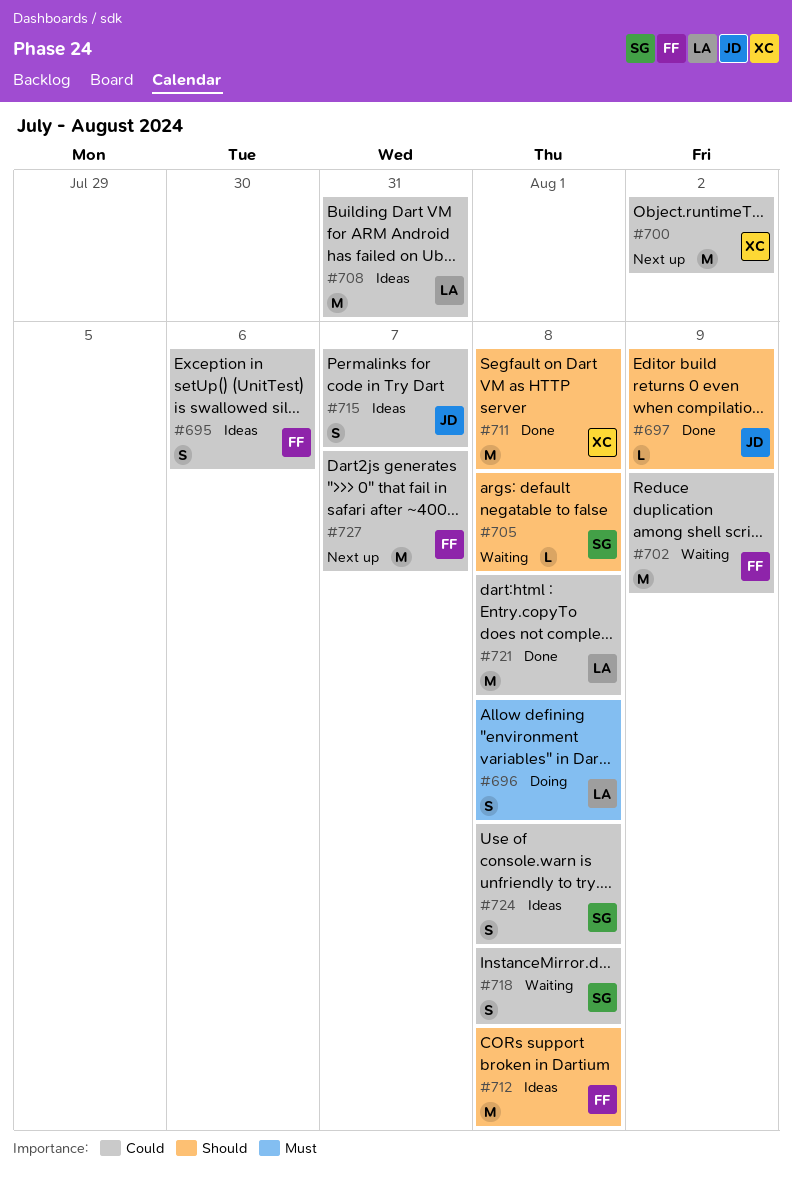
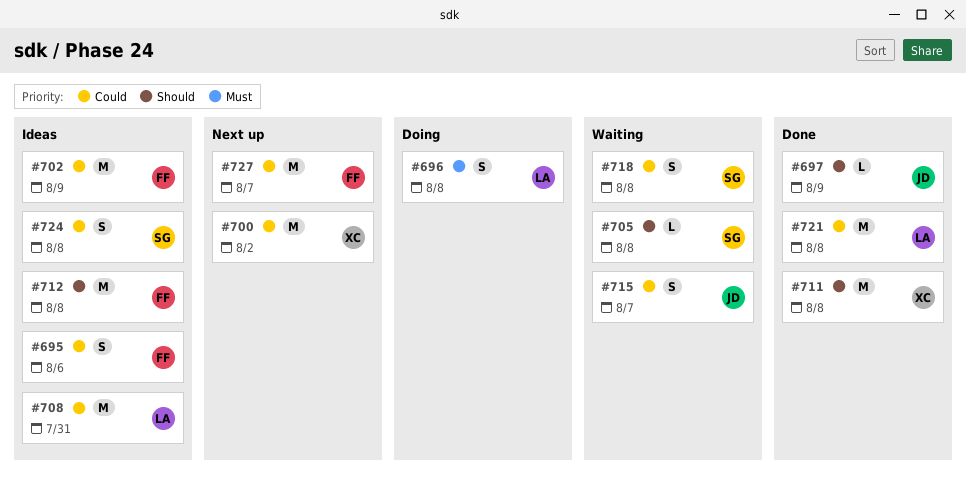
#702, status: Waiting -> Ideas
#715, status: Ideas -> Waiting

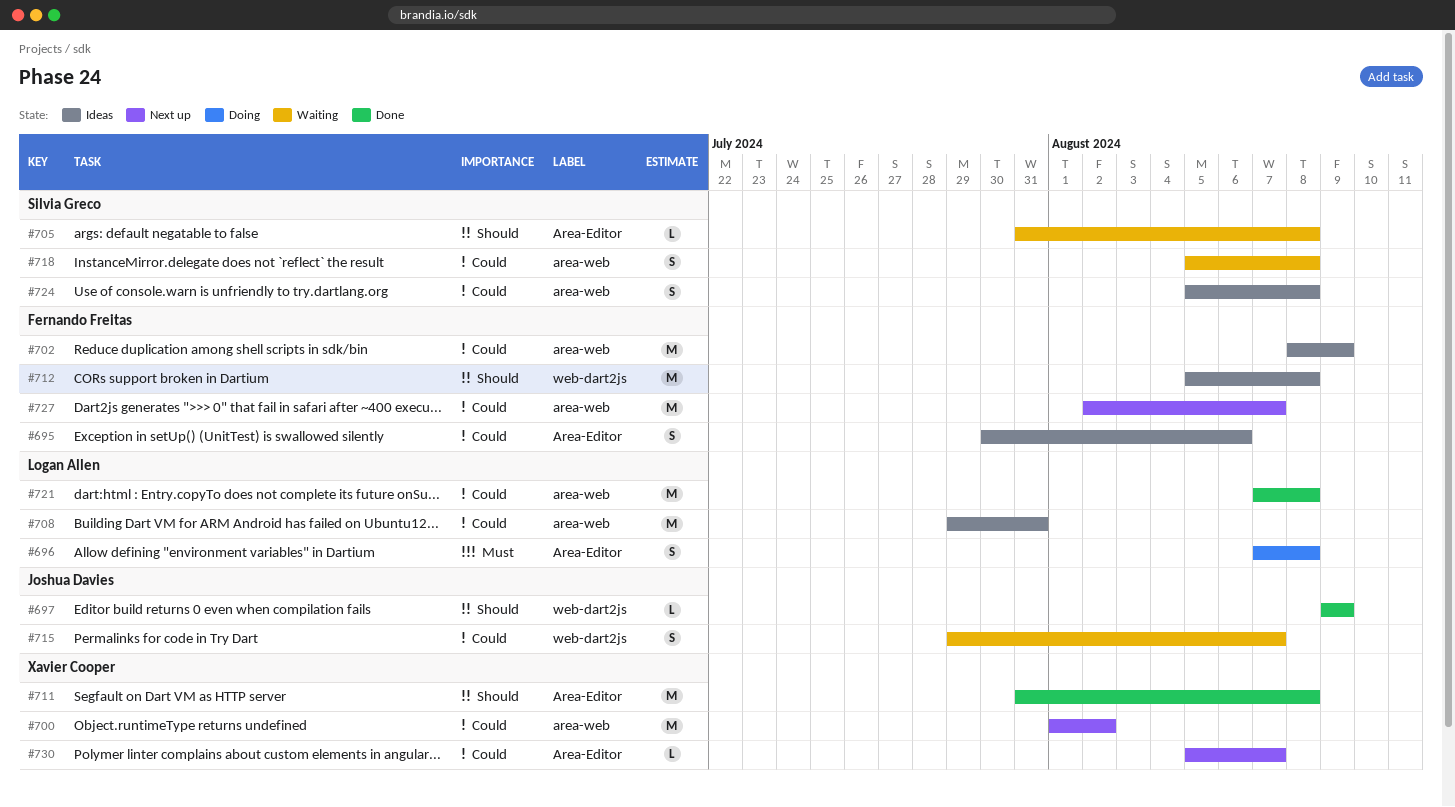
#730: none -> present

